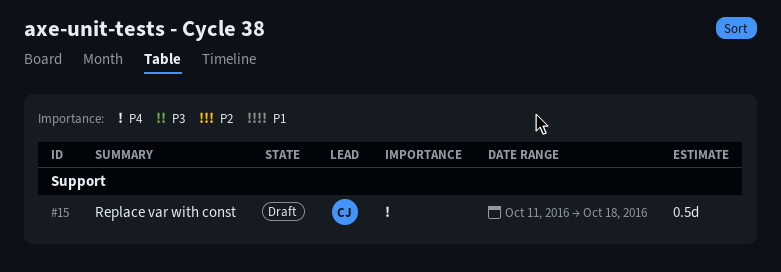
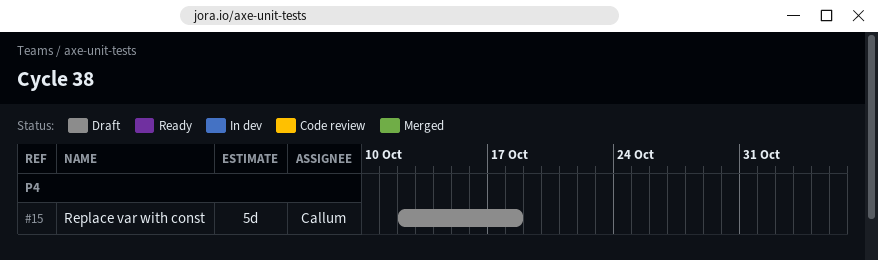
#15, estimate: 0.5d -> 5d
#15, start: Oct 11 -> Oct 12

